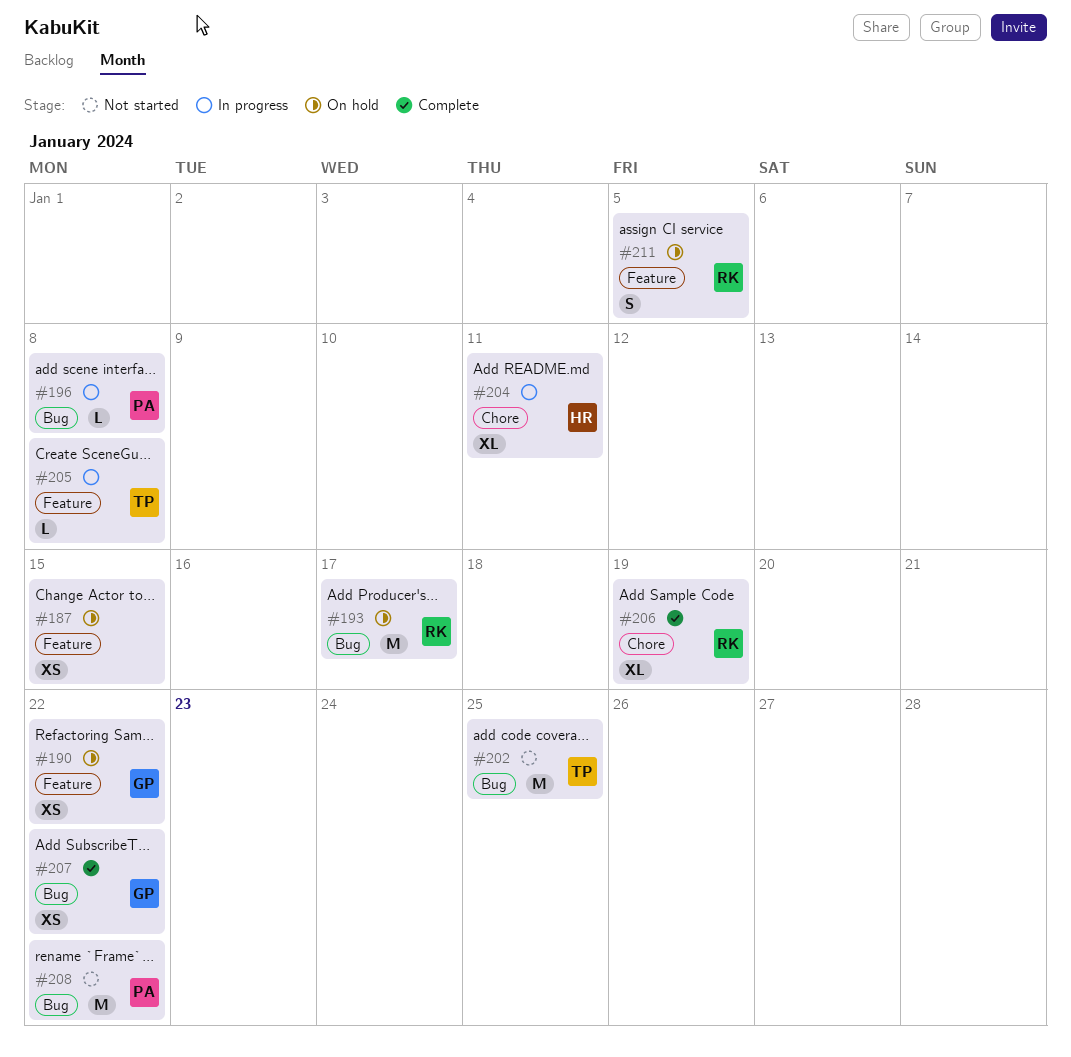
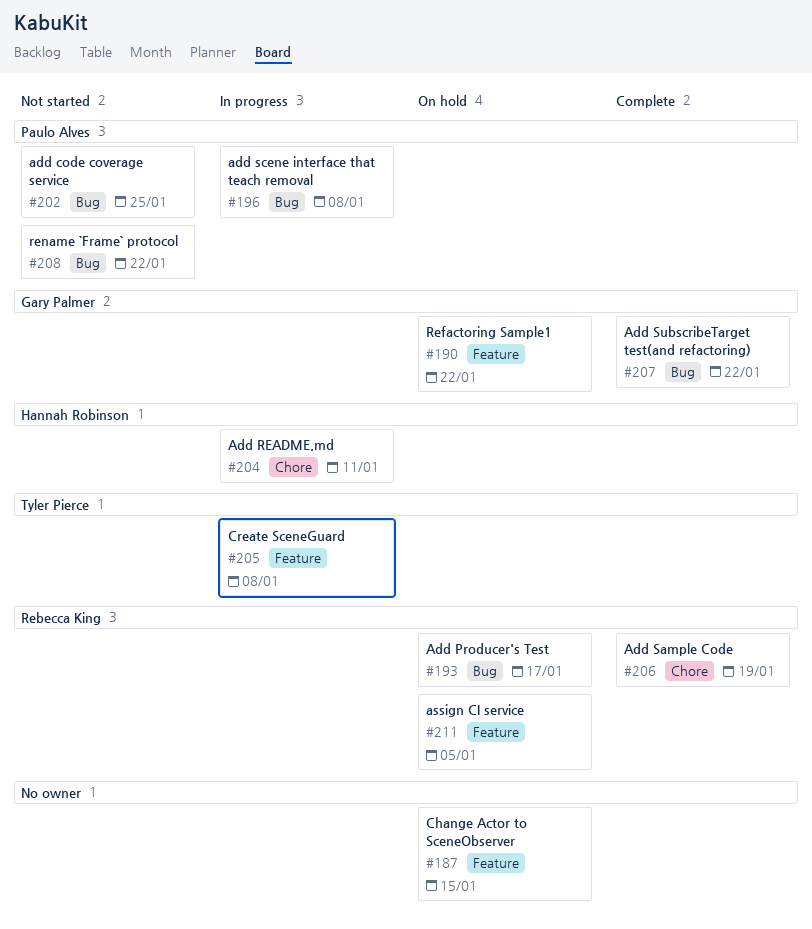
#202, owner: Tyler Pierce -> Paulo Alves

